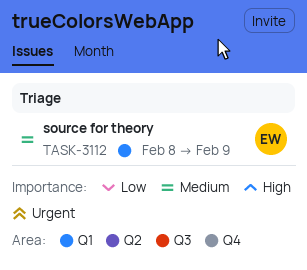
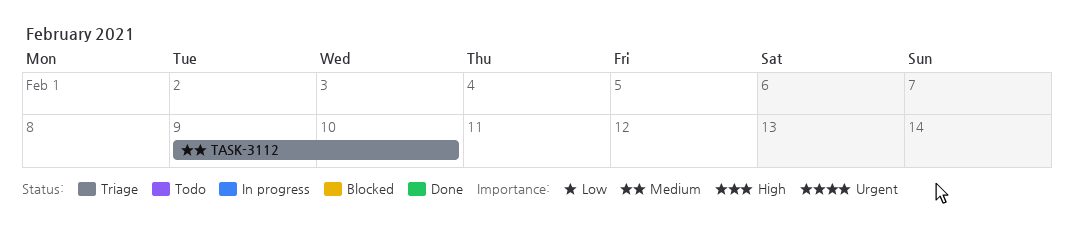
TASK-3112, start: Feb 8 -> Feb 9
TASK-3112, due: Feb 9 -> Feb 10

